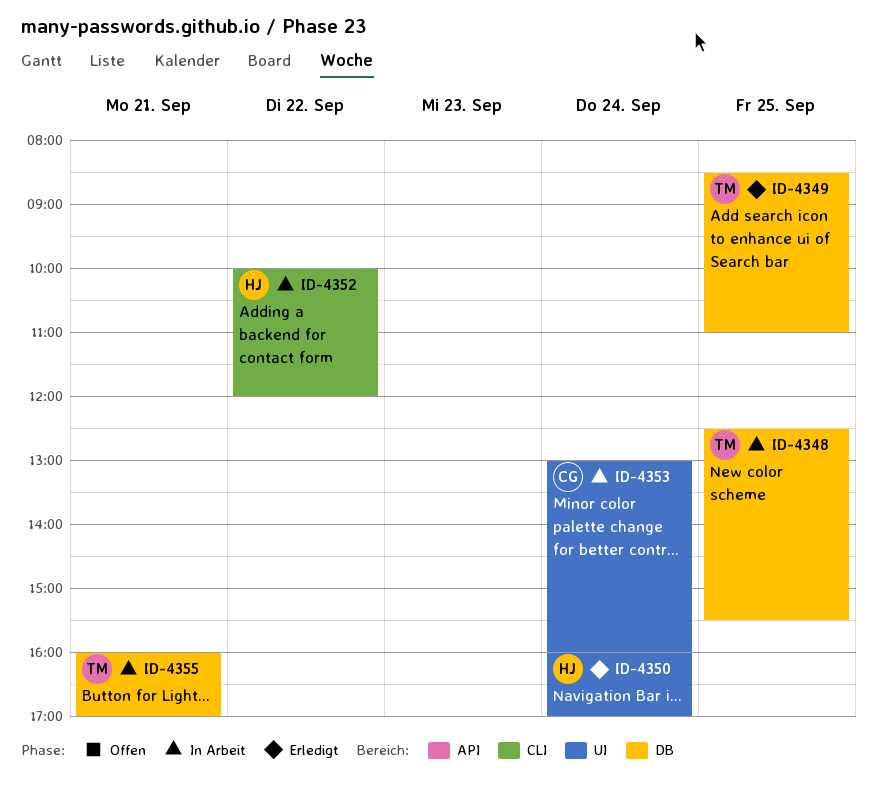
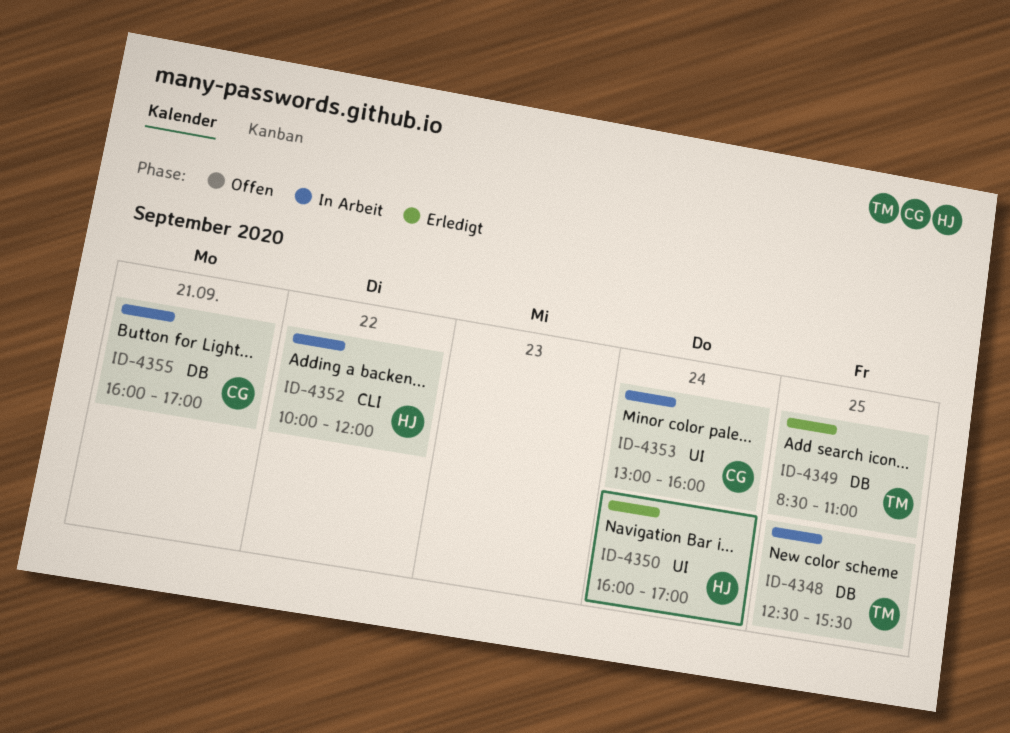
ID-4355, owner: TM -> CG

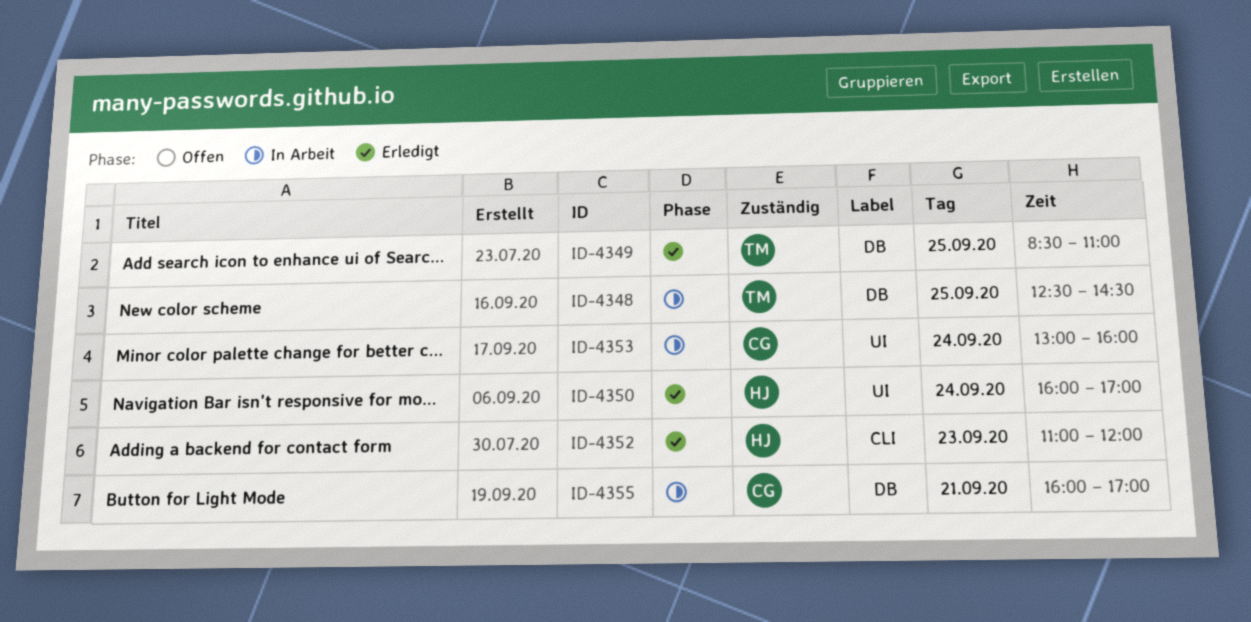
ID-4348, ends: 15:30 -> 14:30
ID-4352, status: In Arbeit -> Erledigt
ID-4352, day: Sep 22 -> Sep 23
ID-4352, begins: 10:00 -> 11:00

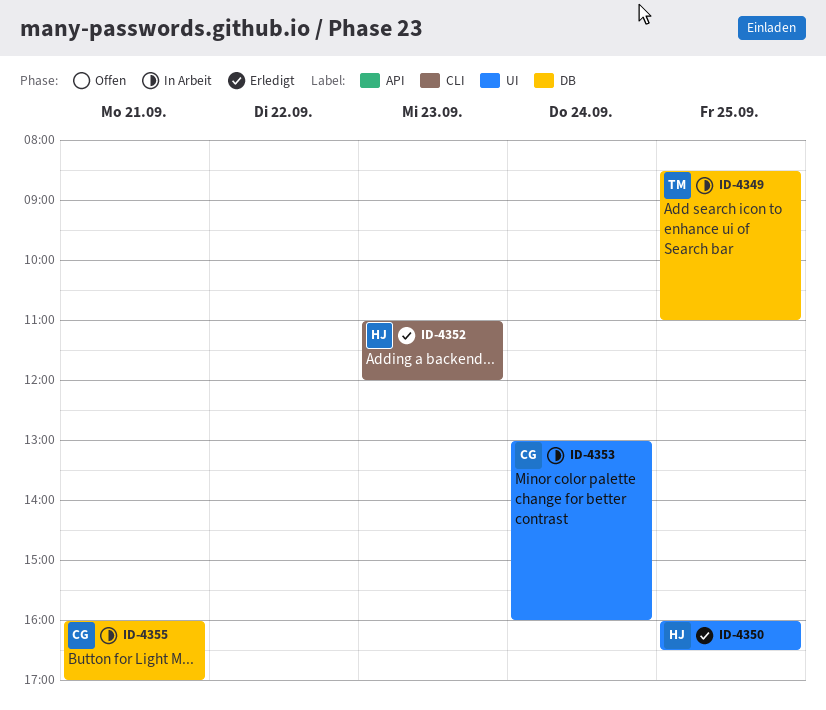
ID-4348: present -> none
ID-4349, status: Erledigt -> In Arbeit
ID-4350, day: Sep 24 -> Sep 25
ID-4350, ends: 17:00 -> 16:30

